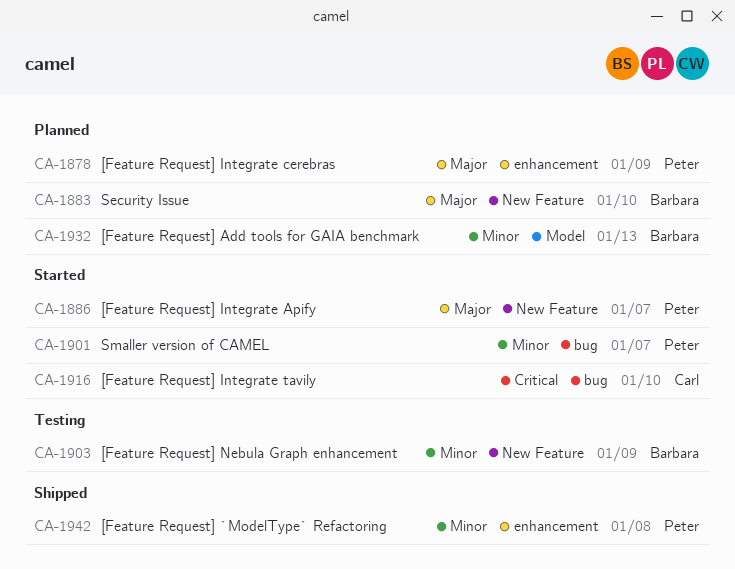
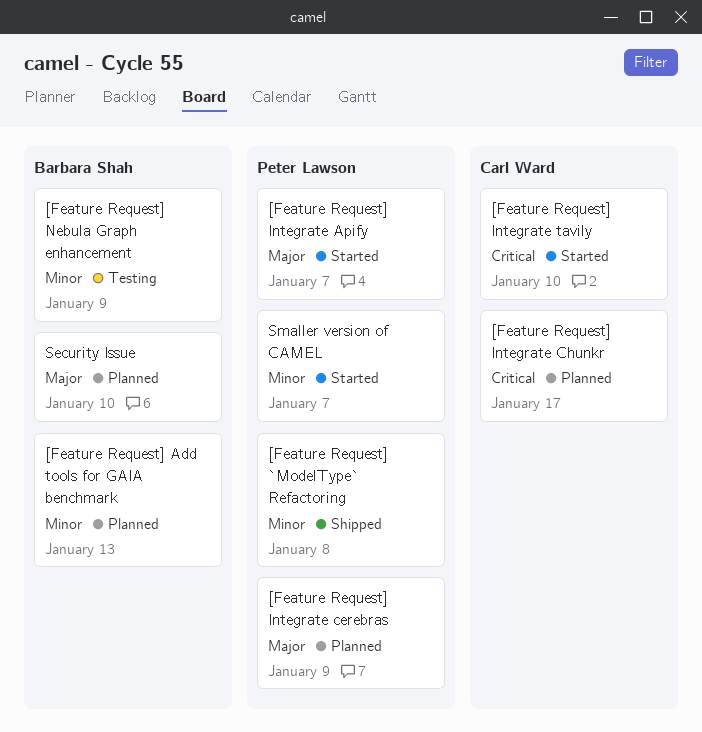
[Feature Request] Integrate Chunkr: none -> present

